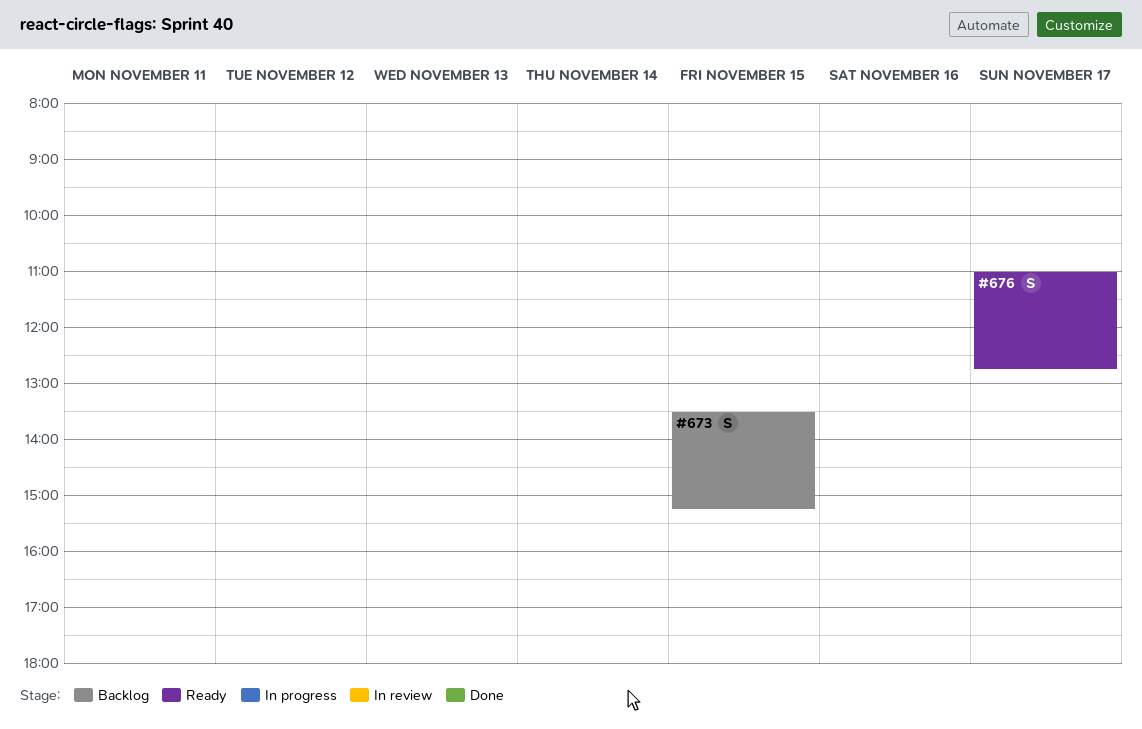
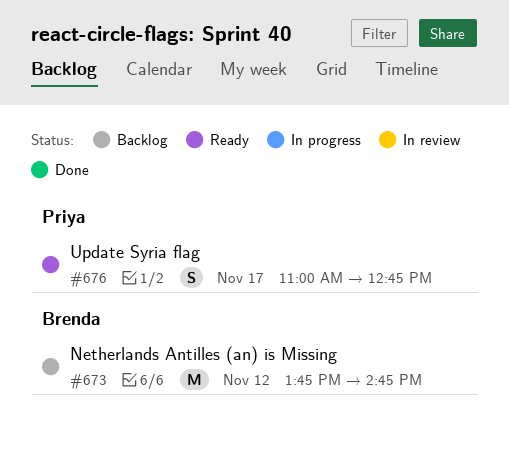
#673, estimate: S -> M
#673, day: Nov 15 -> Nov 12
#673, begins: 13:30 -> 13:45
#673, ends: 15:15 -> 14:45

